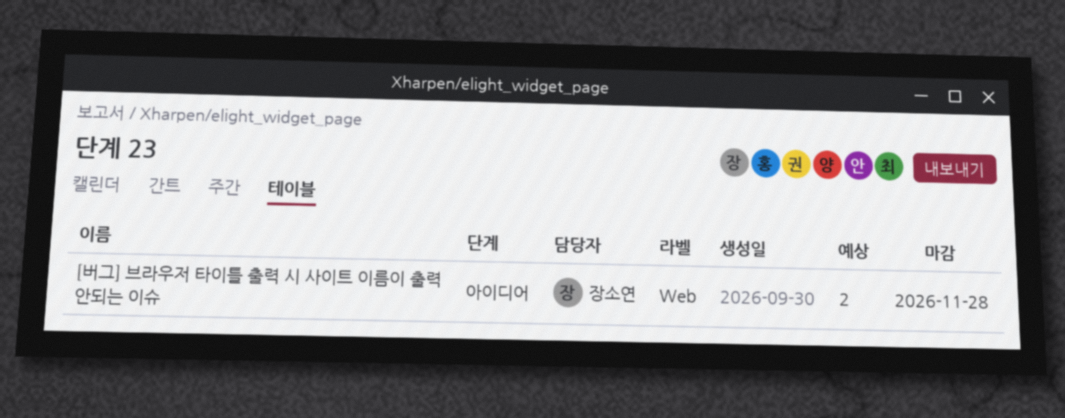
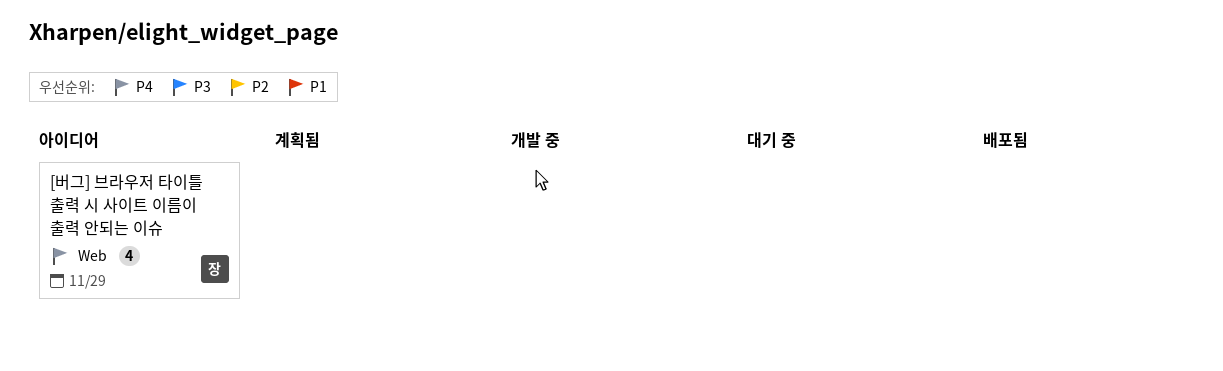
[버그] 브라우저 타이틀 출력 시 사이트 이름이 출력 안되는 이슈, estimate: 2 -> 4
[버그] 브라우저 타이틀 출력 시 사이트 이름이 출력 안되는 이슈, due: Nov 28 -> Nov 29

